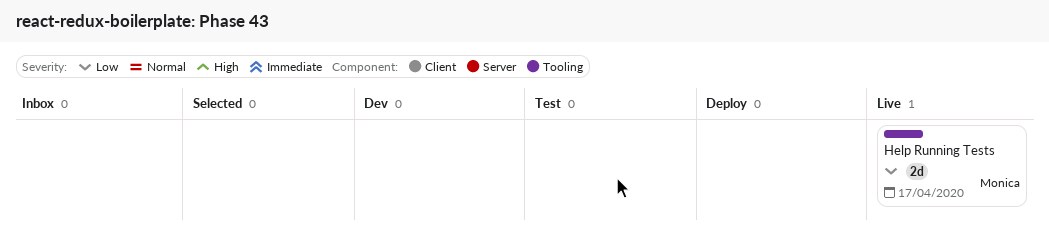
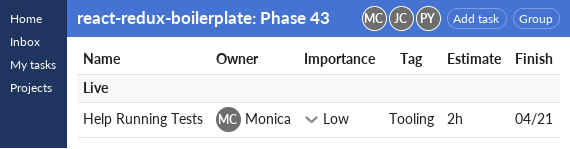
Help Running Tests, estimate: 2d -> 2h
Help Running Tests, due: Apr 17 -> Apr 21

